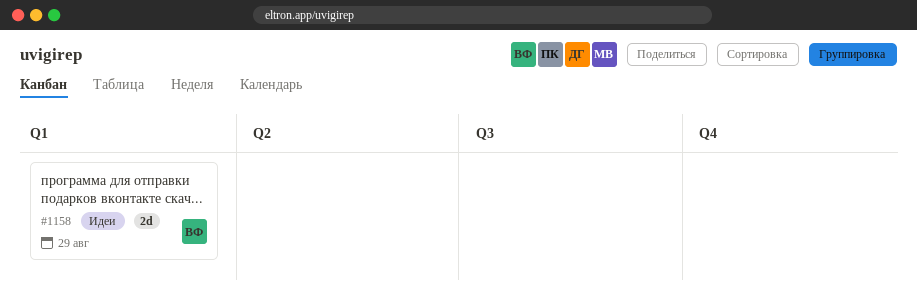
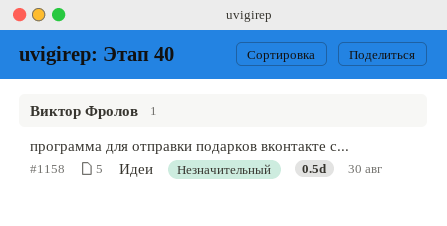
#1158, estimate: 2d -> 0.5d
#1158, due: Aug 29 -> Aug 30

